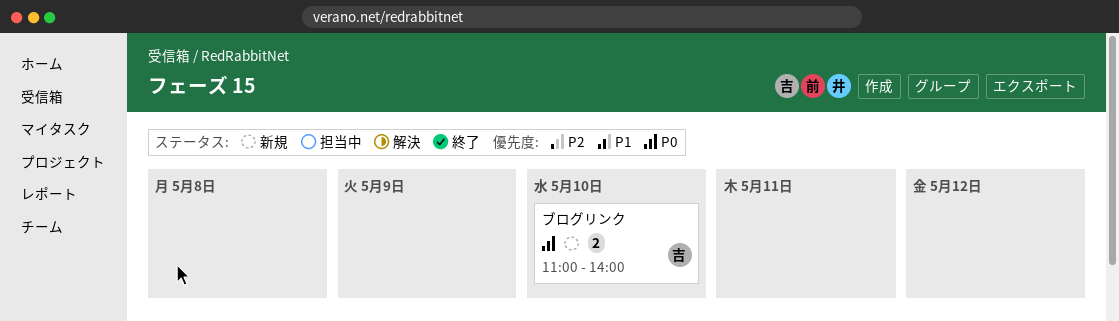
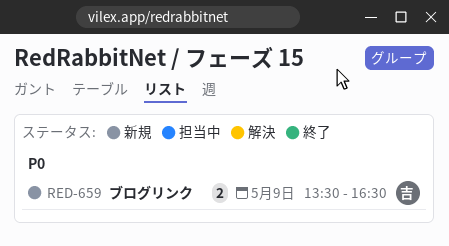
ブログリンク, day: May 10 -> May 9
ブログリンク, begins: 11:00 -> 13:30
ブログリンク, ends: 14:00 -> 16:30

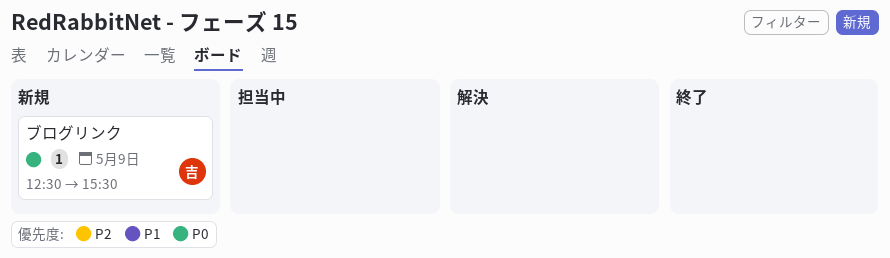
ブログリンク, estimate: 2 -> 1
ブログリンク, begins: 13:30 -> 12:30
ブログリンク, ends: 16:30 -> 15:30

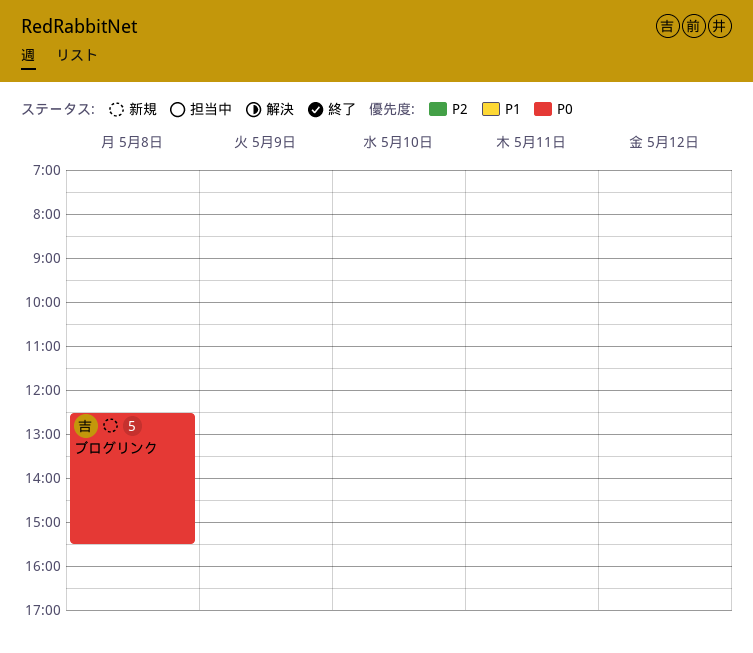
ブログリンク, estimate: 1 -> 5
ブログリンク, day: May 9 -> May 8

